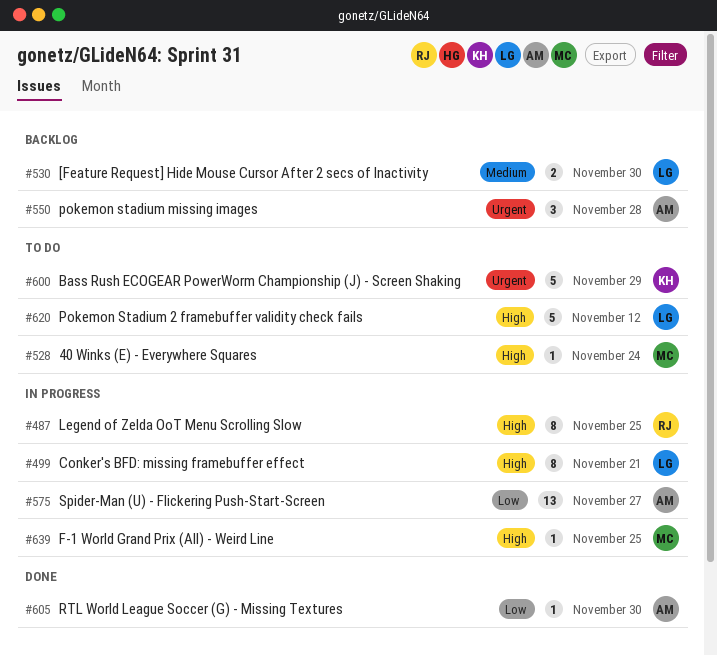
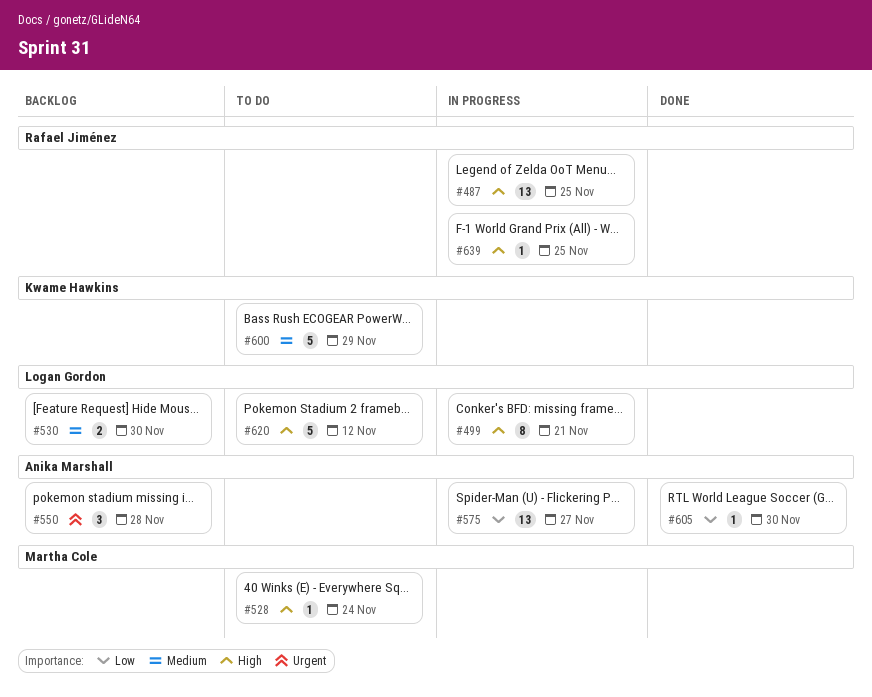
#487, estimate: 8 -> 13
#600, priority: Urgent -> Medium
#639, owner: Martha Cole -> Rafael Jiménez

